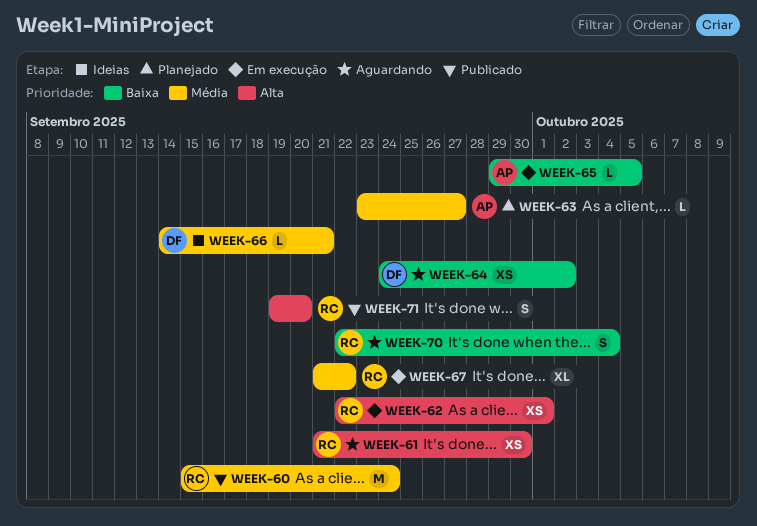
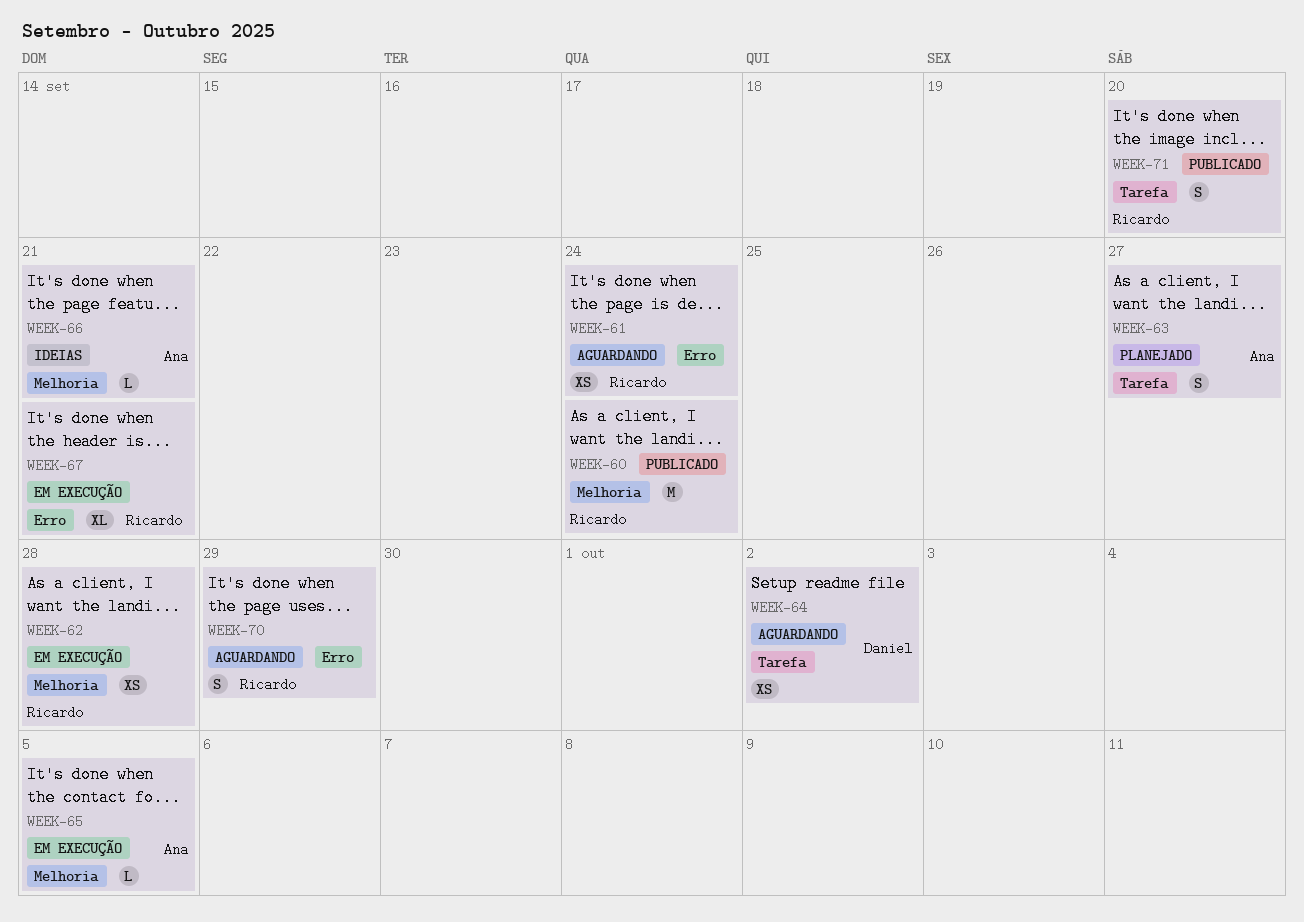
WEEK-61, due: Sep 30 -> Sep 24
WEEK-62, due: Oct 1 -> Sep 28
WEEK-63, estimate: L -> S
WEEK-66, owner: Daniel -> Ana
WEEK-67, due: Sep 22 -> Sep 21
WEEK-70, due: Oct 4 -> Sep 29

